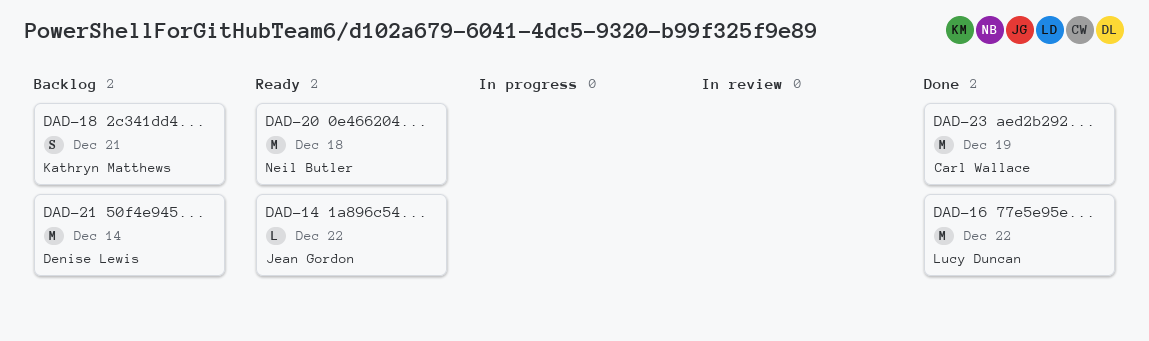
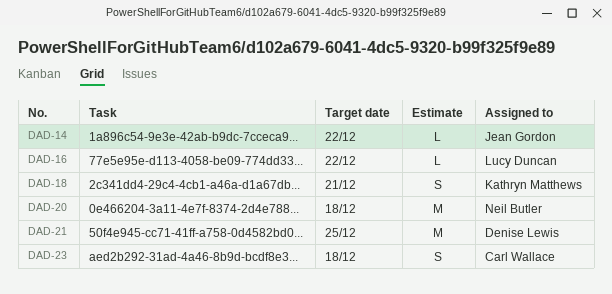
DAD-16, estimate: M -> L
DAD-21, due: Dec 14 -> Dec 25
DAD-23, estimate: M -> S
DAD-23, due: Dec 19 -> Dec 18

